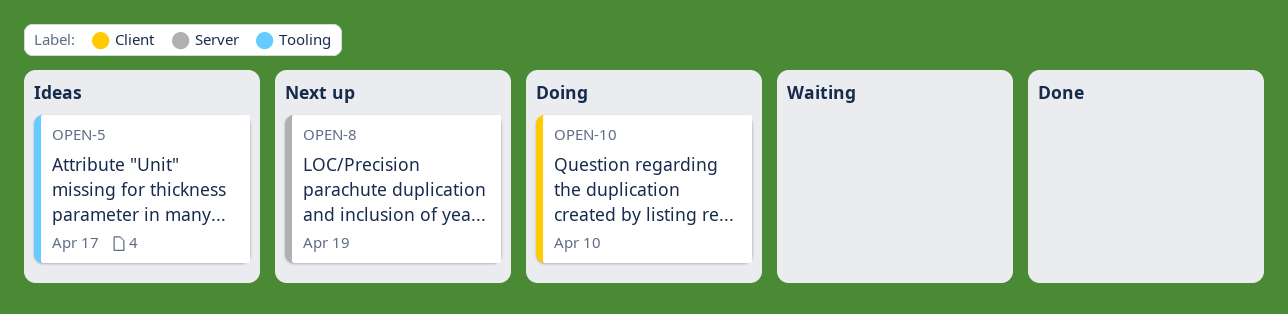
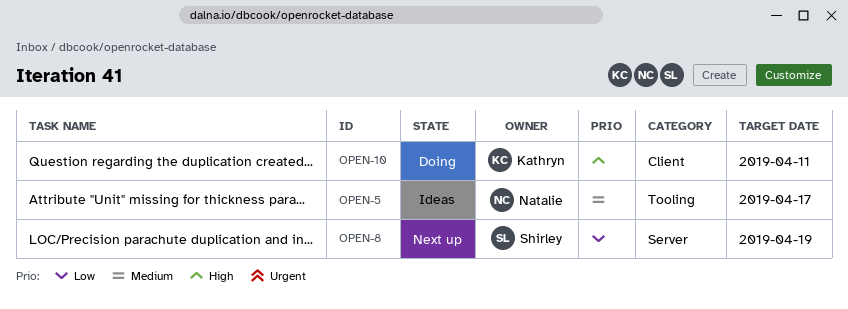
OPEN-10, due: Apr 10 -> Apr 11

